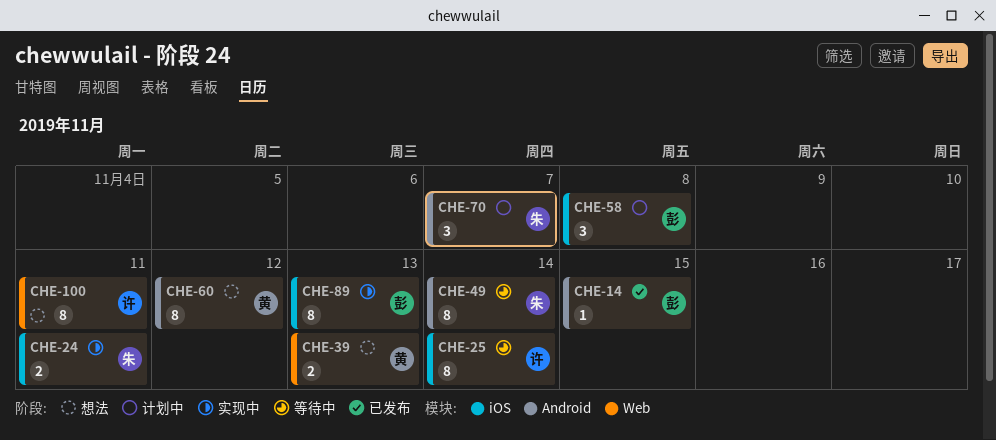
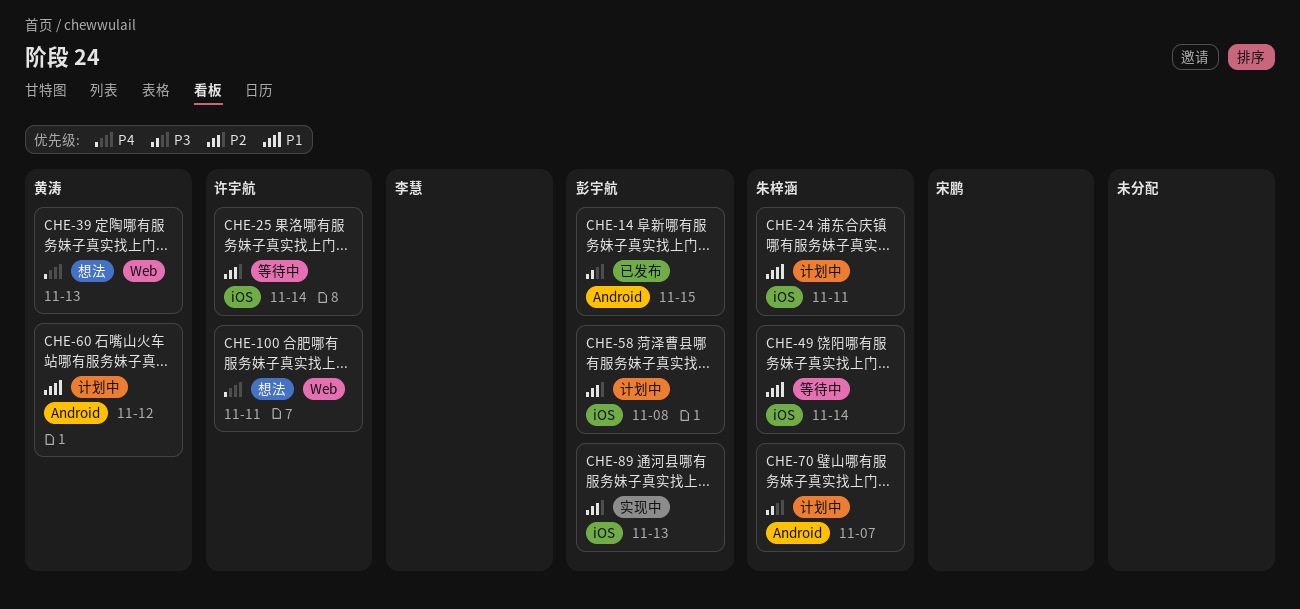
CHE-24, status: 实现中 -> 计划中
CHE-49, label: Android -> iOS
CHE-60, status: 想法 -> 计划中

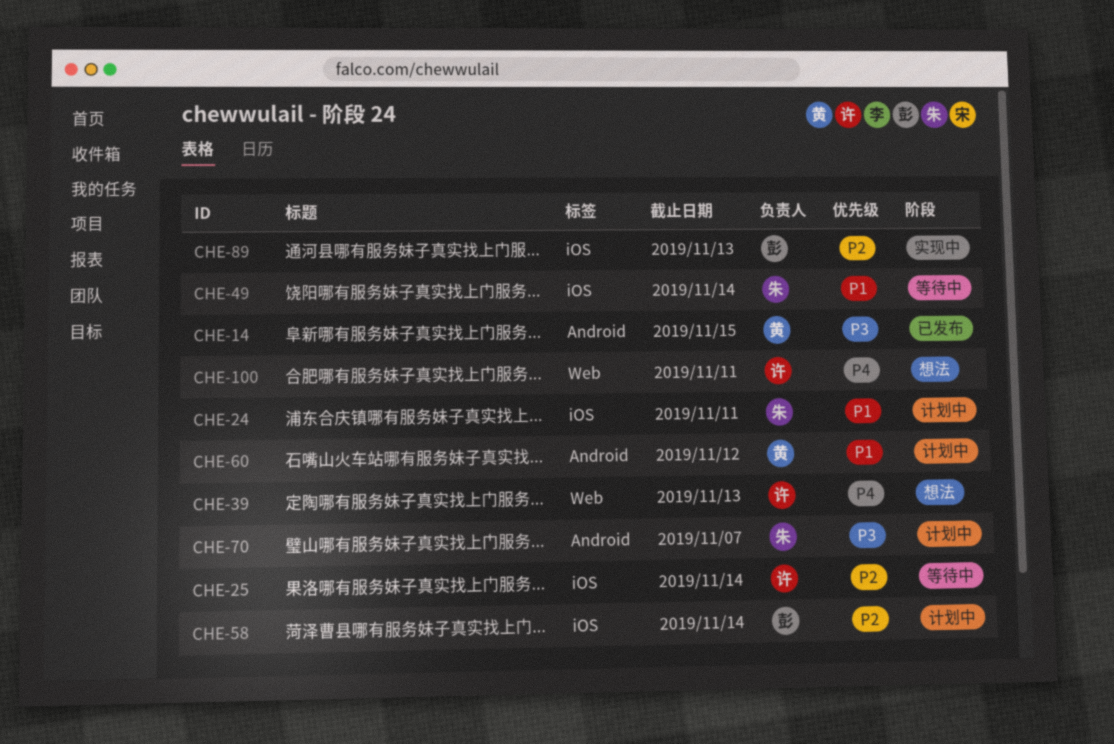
CHE-14, owner: 彭宇航 -> 黄涛
CHE-39, owner: 黄涛 -> 许宇航
CHE-58, due: Nov 8 -> Nov 14

